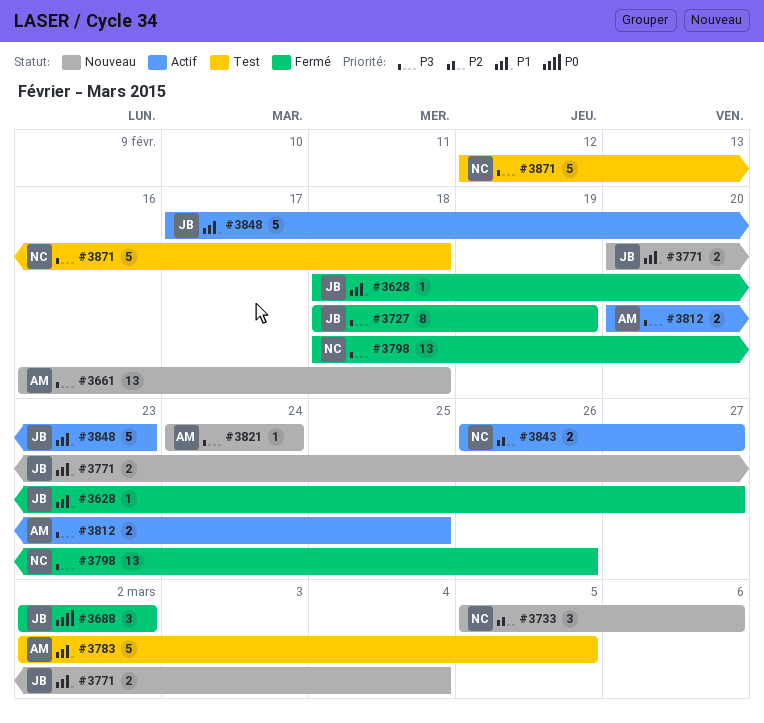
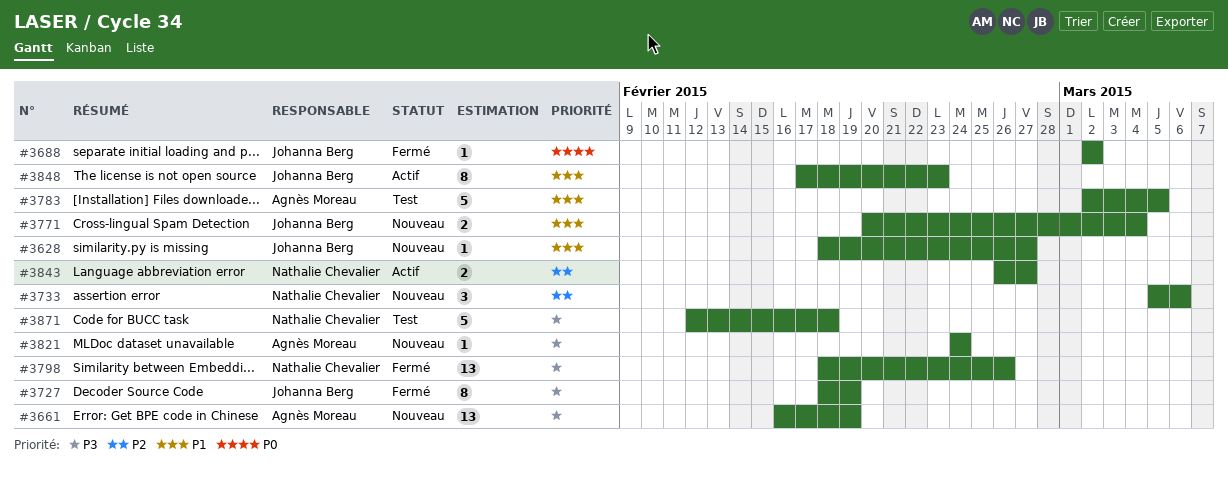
#3628, status: Fermé -> Nouveau
#3661, due: Feb 18 -> Feb 19
#3688, estimate: 3 -> 1
#3812: present -> none
#3848, estimate: 5 -> 8

